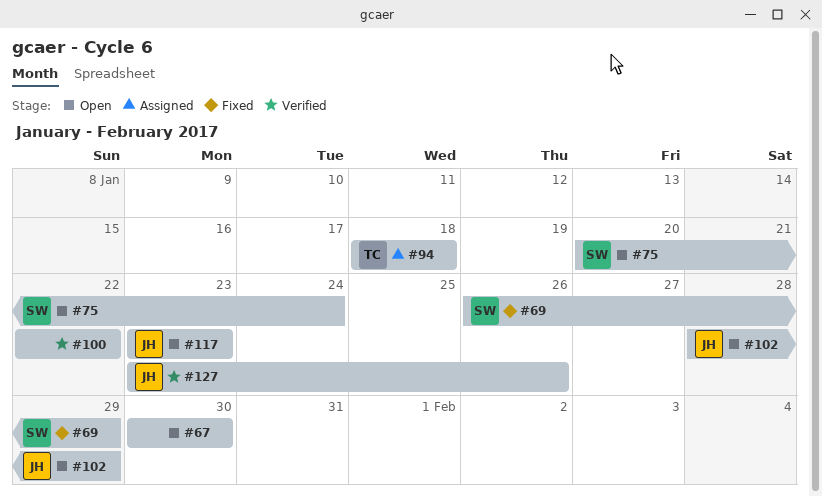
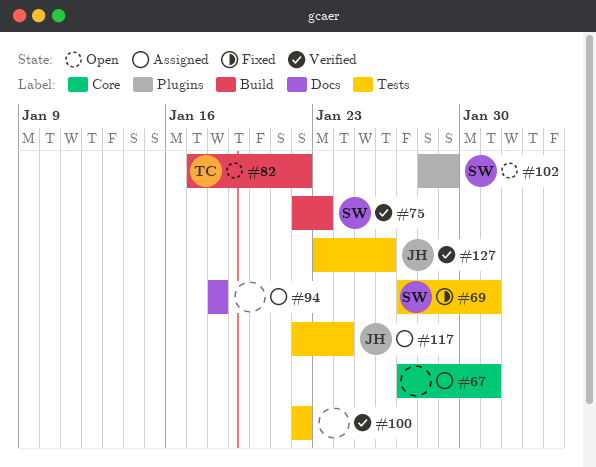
#67, status: Open -> Assigned
#67, start: Jan 30 -> Jan 27
#67, due: Jan 30 -> Jan 31
#69, start: Jan 26 -> Jan 27
#69, due: Jan 29 -> Jan 31
#75, status: Open -> Verified
#75, start: Jan 20 -> Jan 22
#75, due: Jan 24 -> Jan 23
#82: none -> present
#94, owner: TC -> none
#102, owner: JH -> SW
#117, status: Open -> Assigned
#117, start: Jan 23 -> Jan 22
#117, due: Jan 23 -> Jan 24

